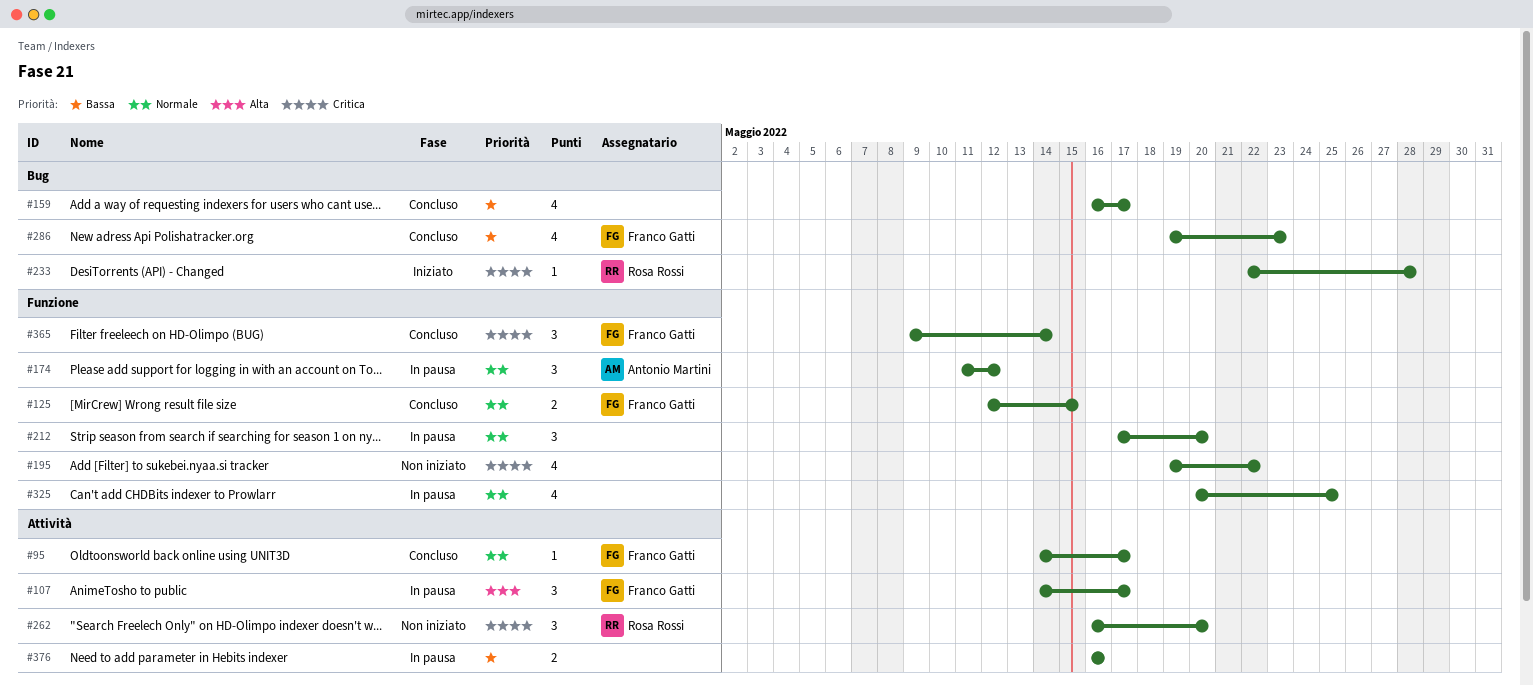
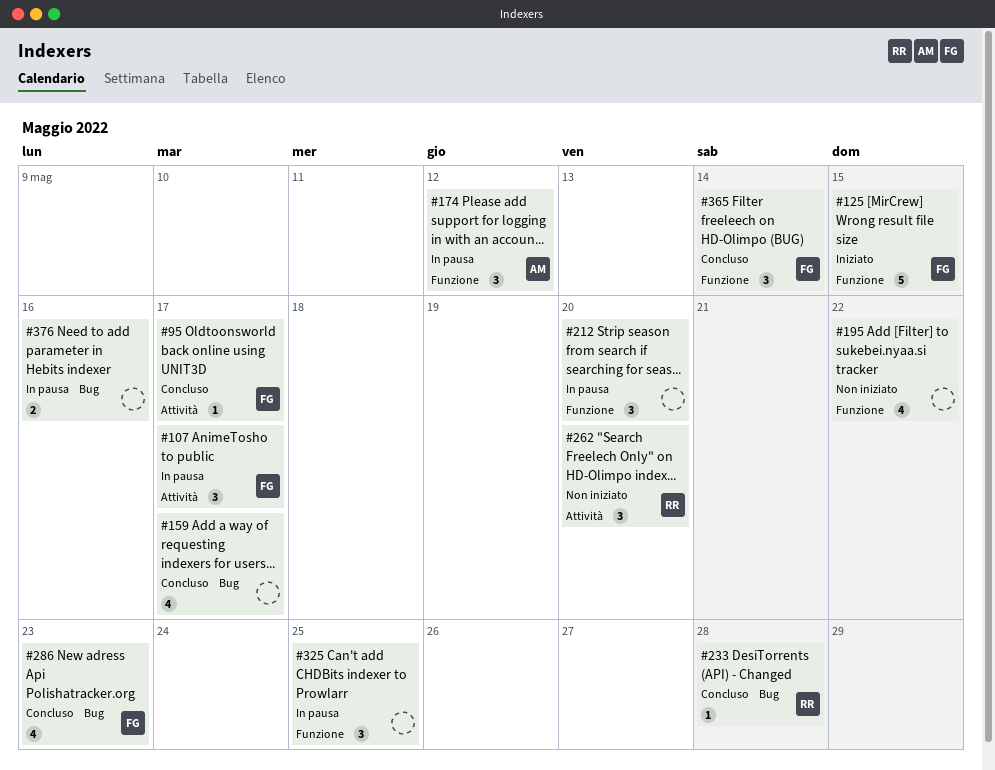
#125, status: Concluso -> Iniziato
#125, estimate: 2 -> 5
#233, status: Iniziato -> Concluso
#325, estimate: 4 -> 3
#376, label: Attività -> Bug

